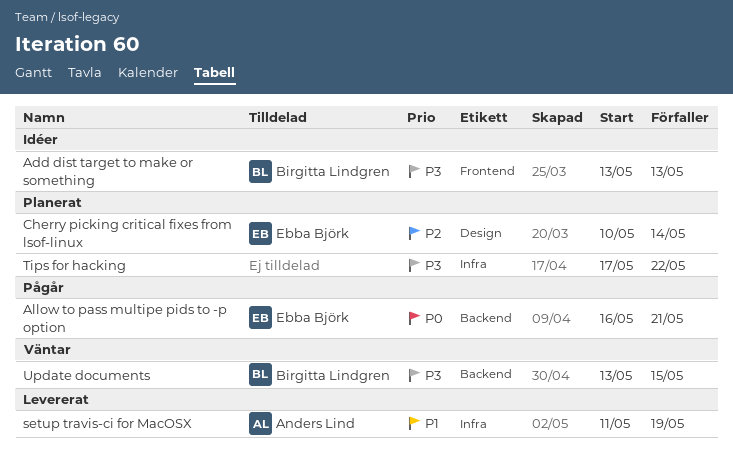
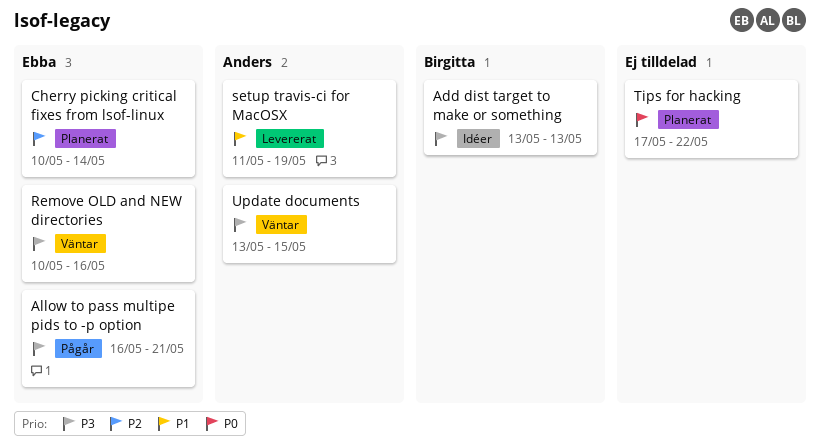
Allow to pass multipe pids to -p option, priority: P0 -> P3
Remove OLD and NEW directories: none -> present
Tips for hacking, priority: P3 -> P0
Update documents, owner: Birgitta Lindgren -> Anders Lind

